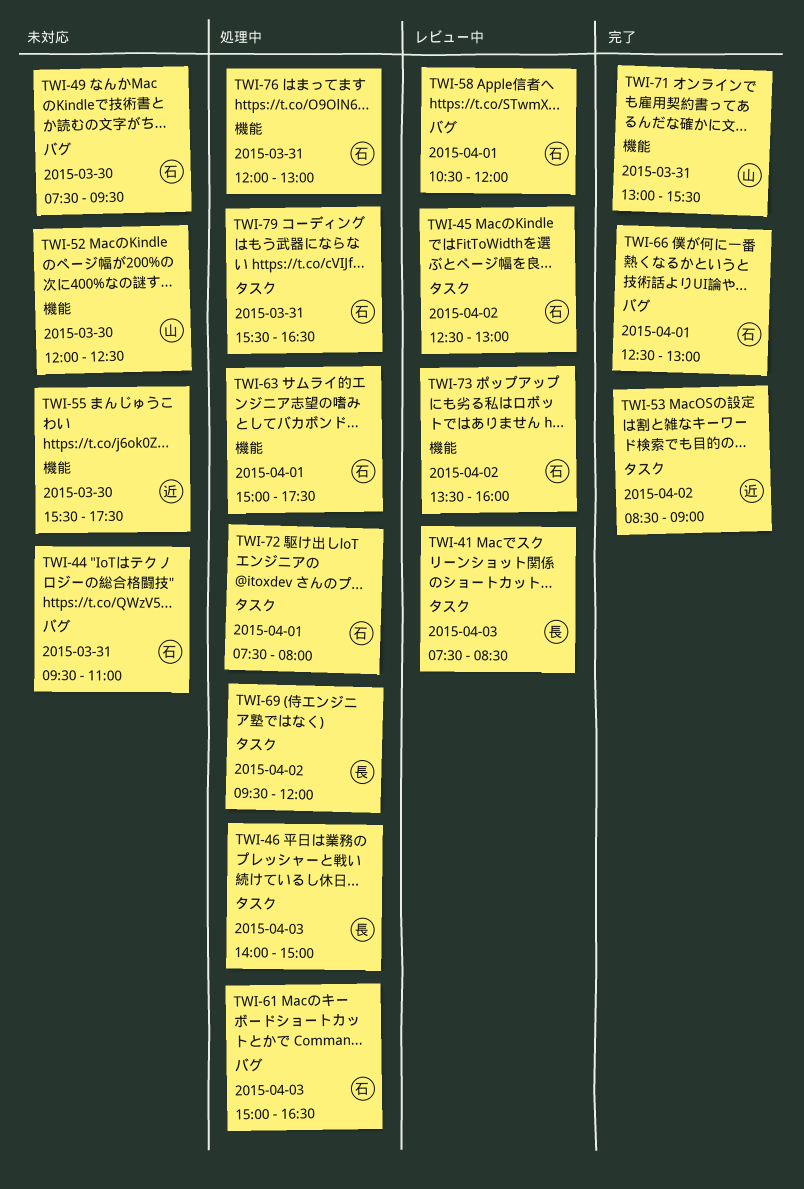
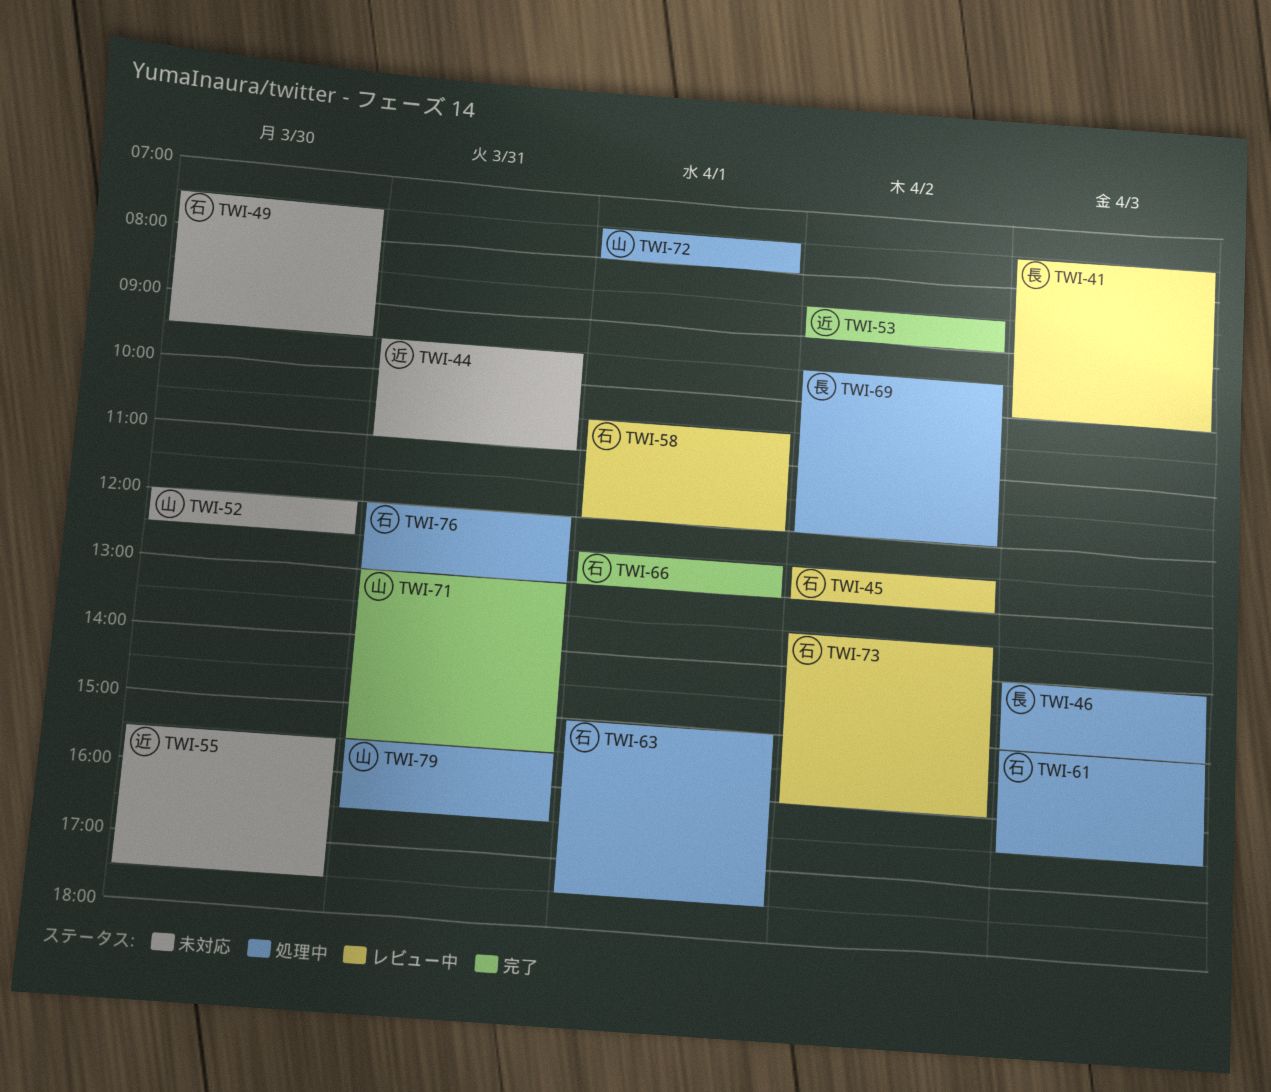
TWI-41, ends: 08:30 -> 10:00
TWI-44, owner: 石 -> 近
TWI-72, owner: 石 -> 山
TWI-79, owner: 石 -> 山

